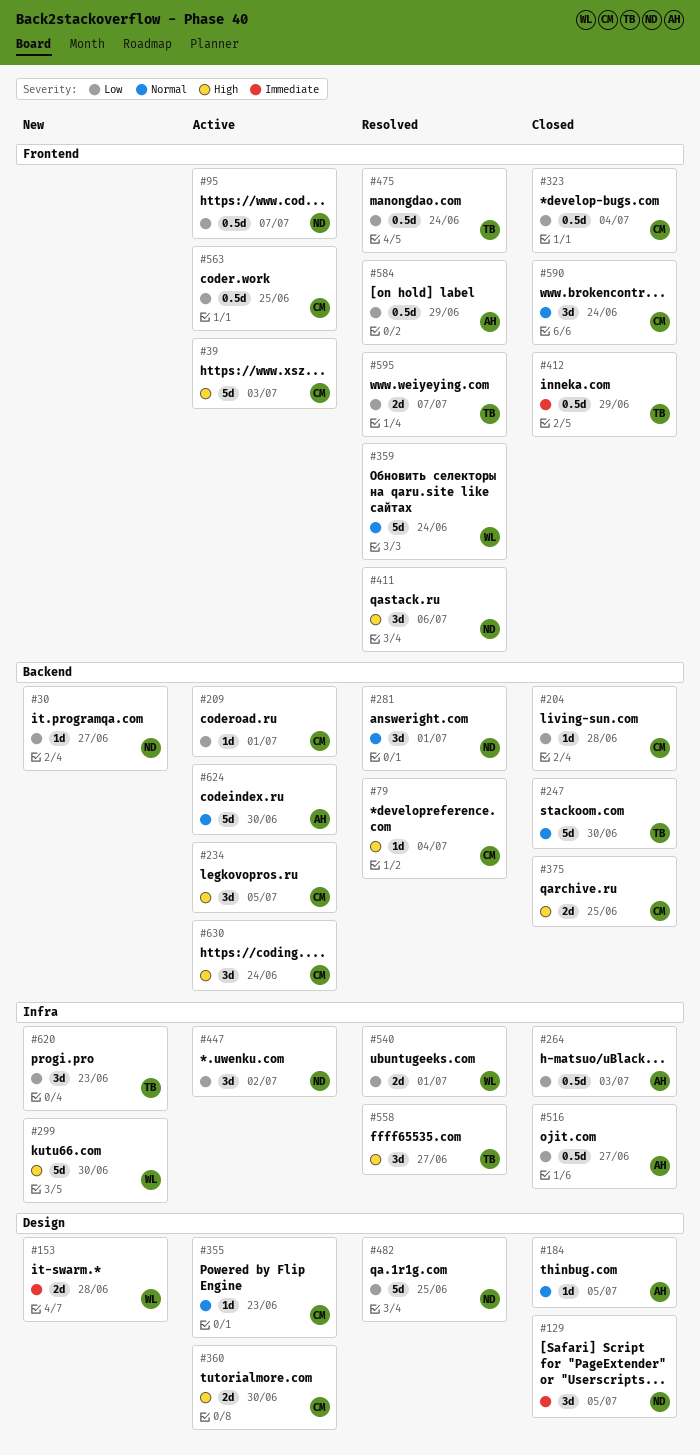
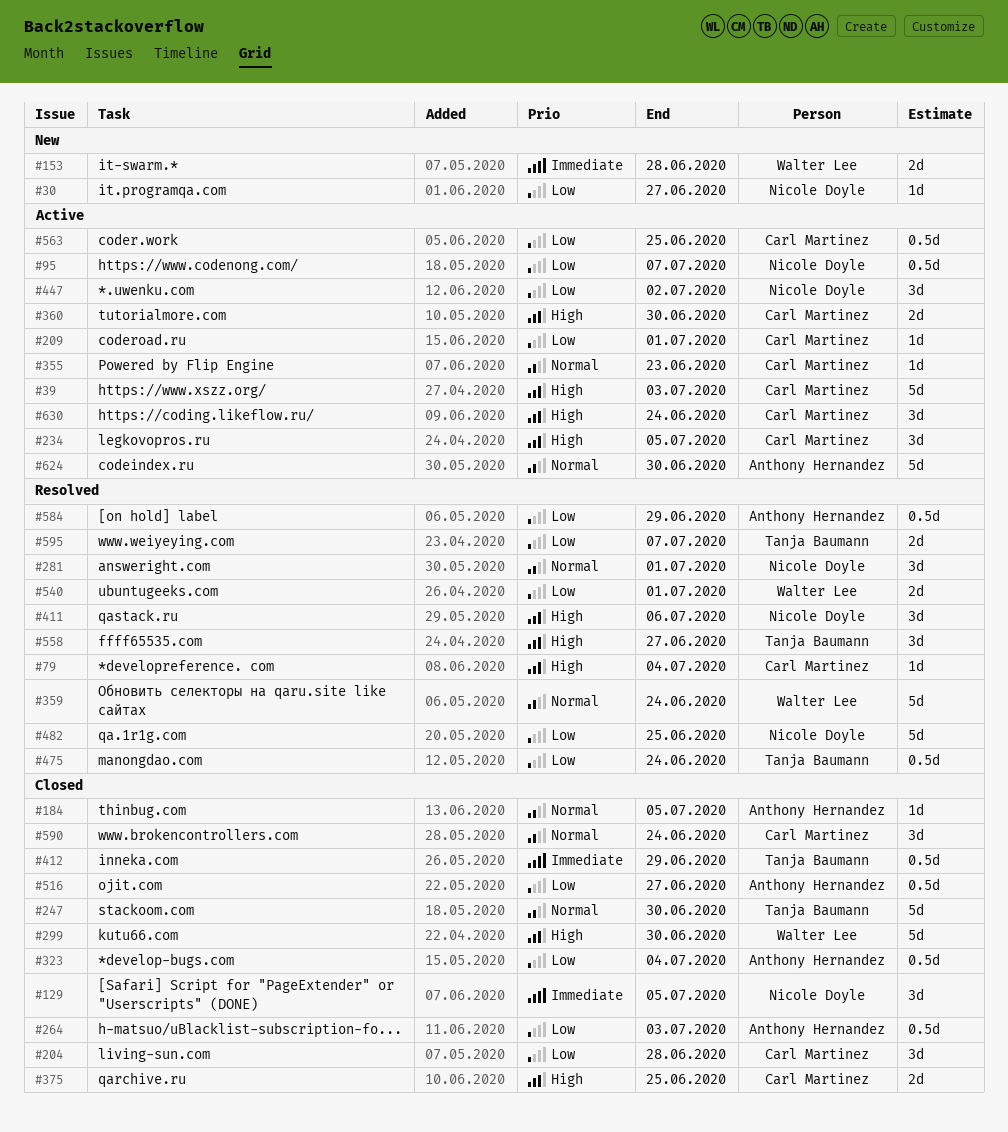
#204, estimate: 1d -> 3d
#299, status: New -> Closed
#323, owner: Carl Martinez -> Anthony Hernandez
#620: present -> none

